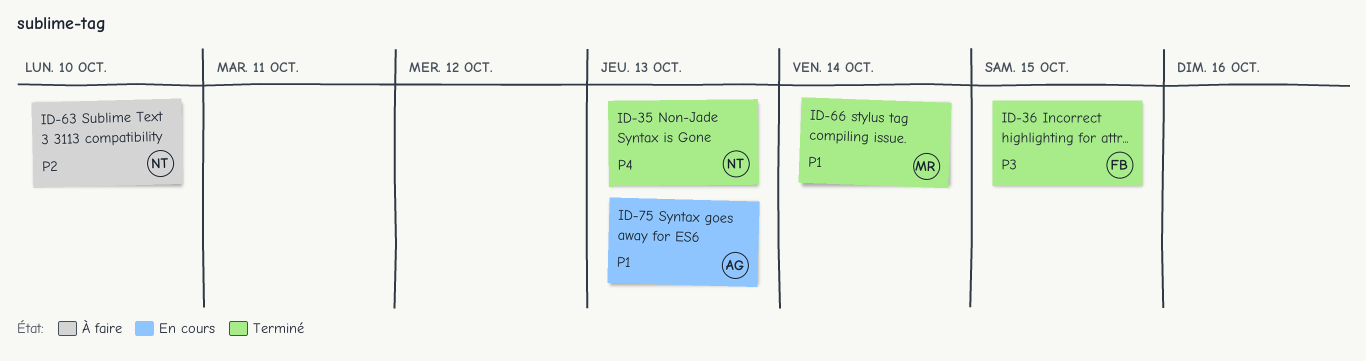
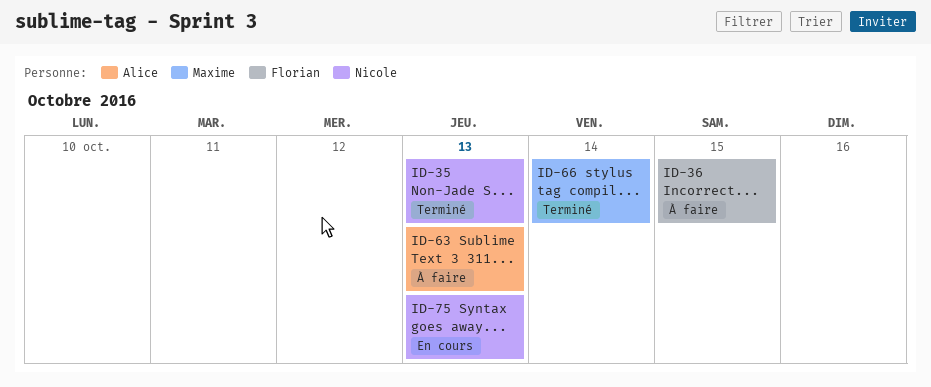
ID-36, status: Terminé -> À faire
ID-63, owner: Nicole -> Alice
ID-63, due: Oct 10 -> Oct 13
ID-75, owner: Alice -> Nicole

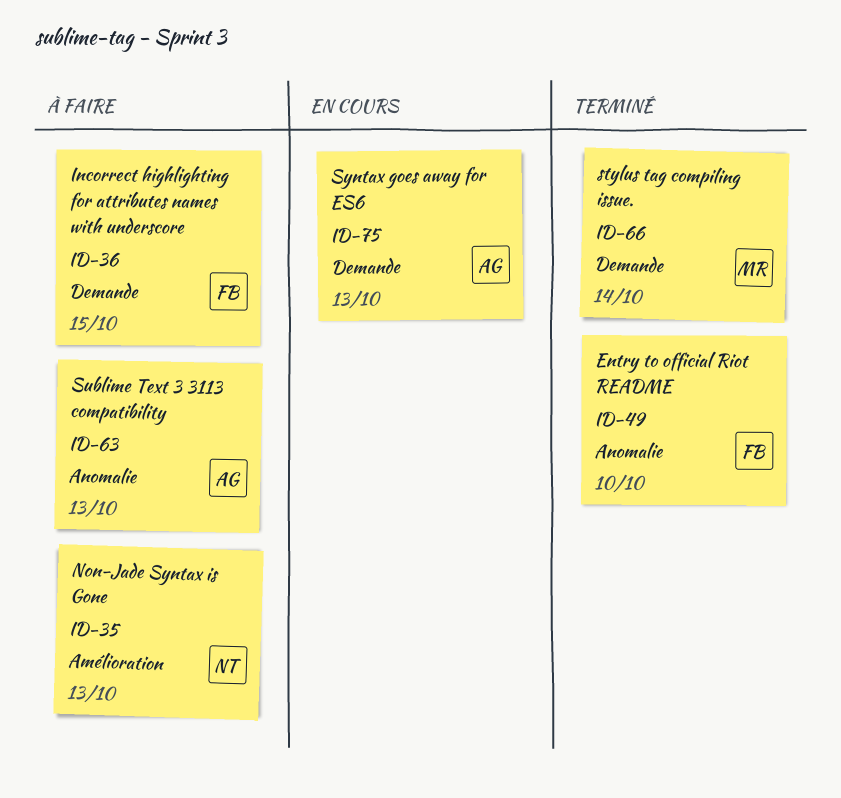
ID-35, status: Terminé -> À faire
ID-49: none -> present
ID-75, owner: Nicole -> Alice

